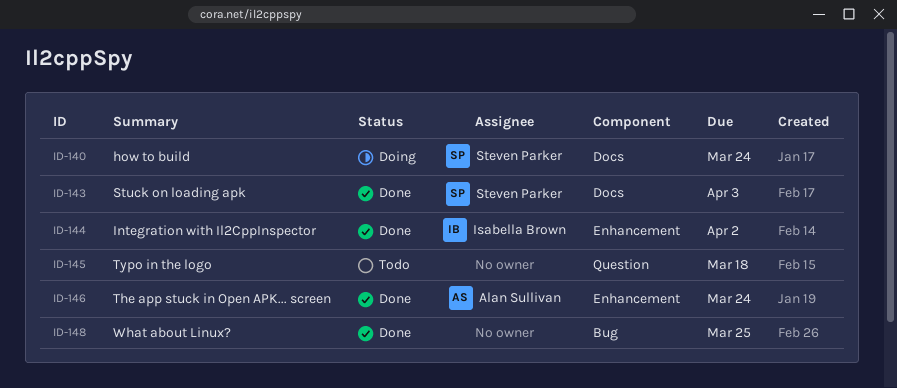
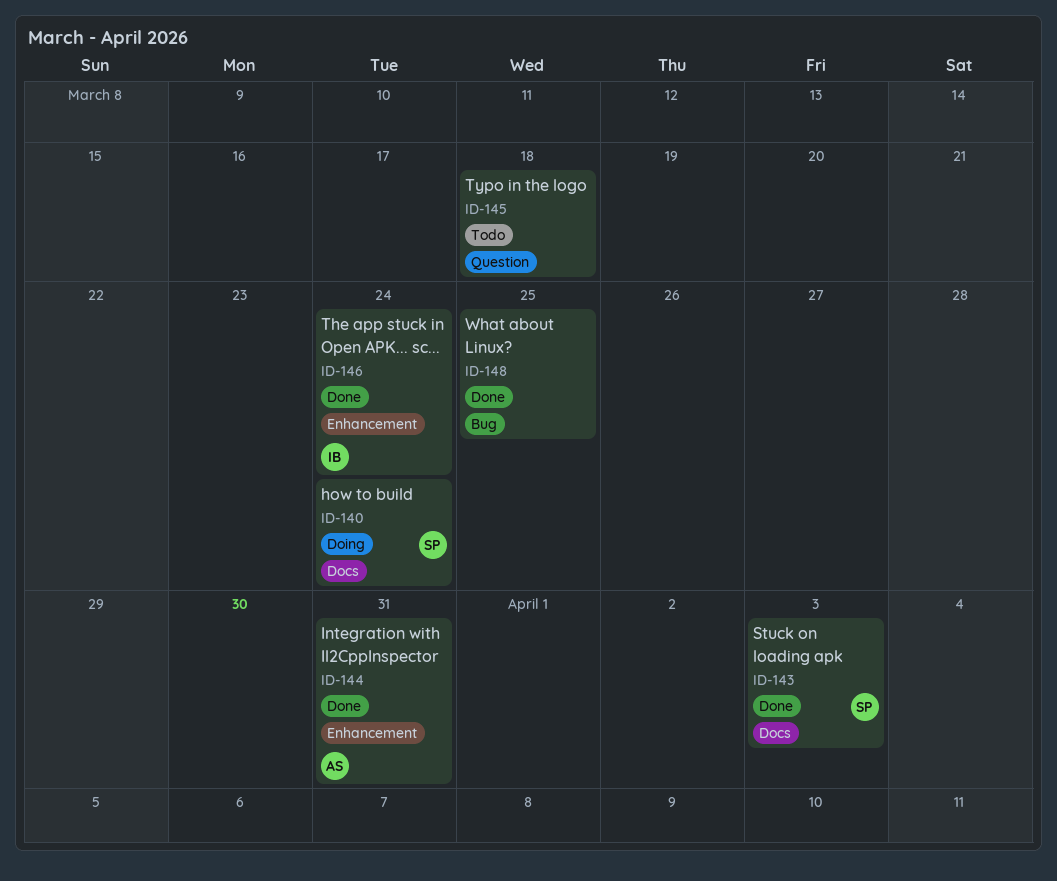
ID-144, owner: Isabella Brown -> Alan Sullivan
ID-144, due: Apr 2 -> Mar 31
ID-146, owner: Alan Sullivan -> Isabella Brown

